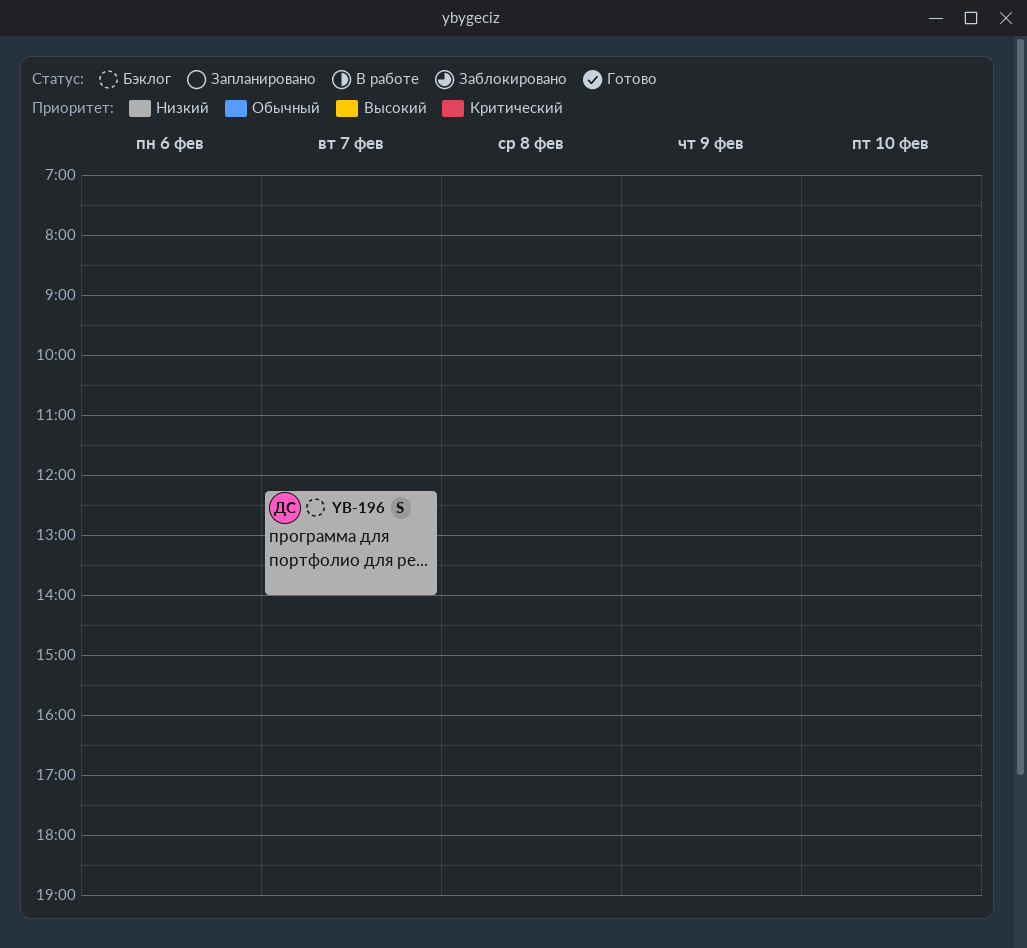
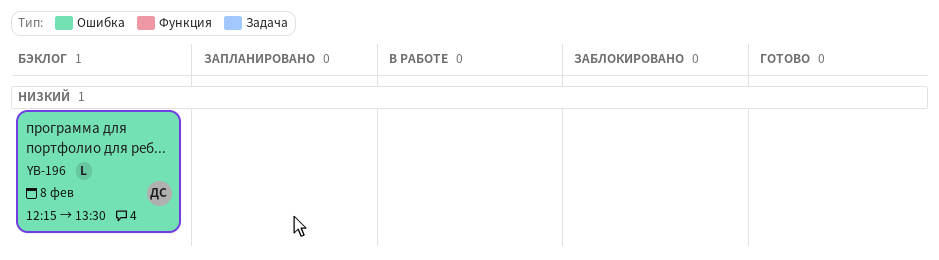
YB-196, estimate: S -> L
YB-196, day: Feb 7 -> Feb 8
YB-196, ends: 14:00 -> 13:30

